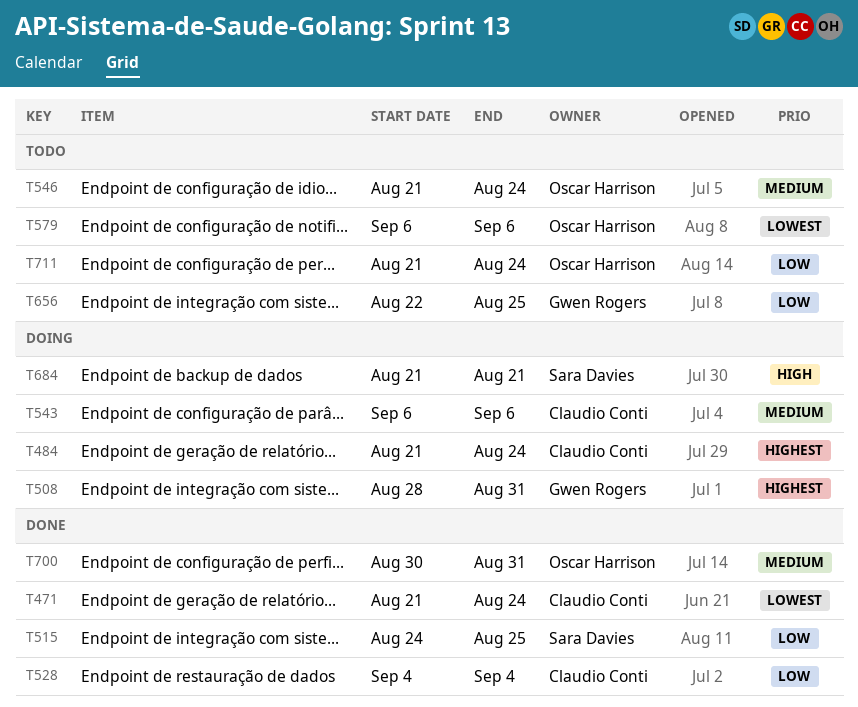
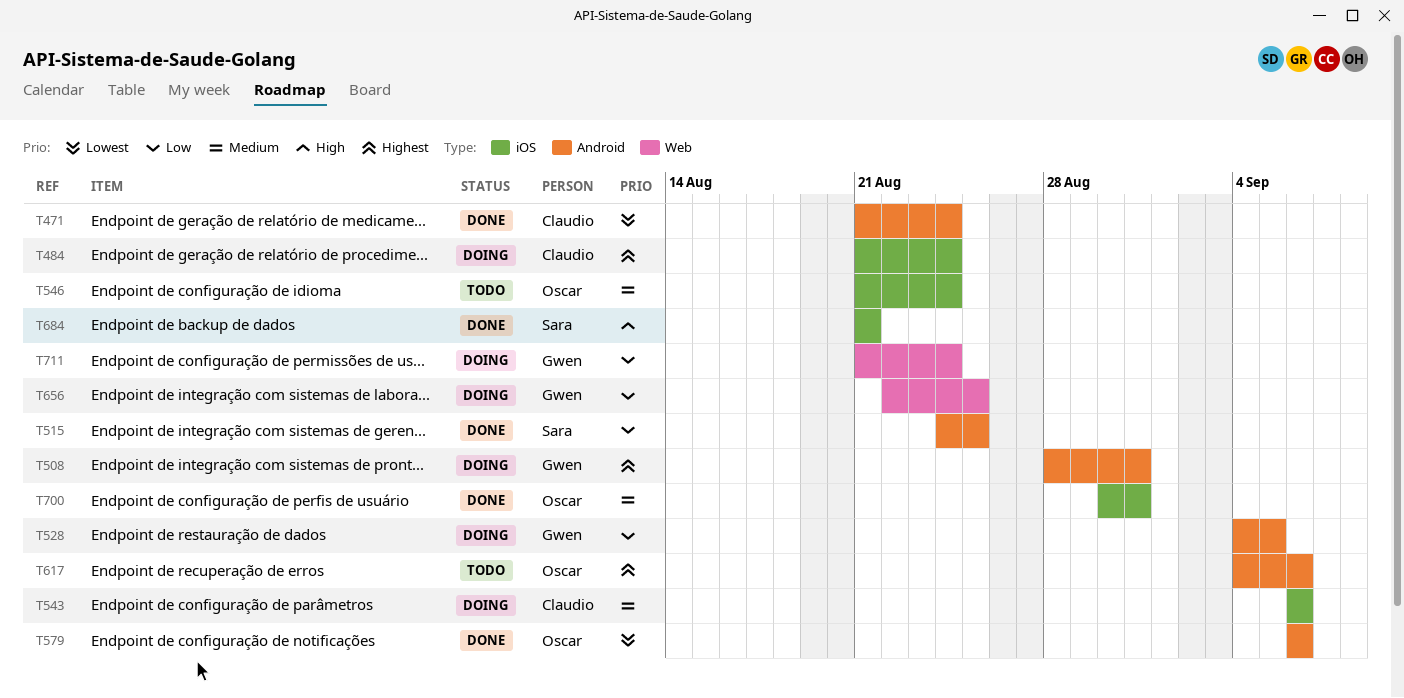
T528, status: Done -> Doing
T528, owner: Claudio Conti -> Gwen Rogers
T528, due: Sep 4 -> Sep 5
T579, status: Todo -> Done
T617: none -> present
T656, status: Todo -> Doing
T684, status: Doing -> Done
T711, status: Todo -> Doing
T711, owner: Oscar Harrison -> Gwen Rogers

